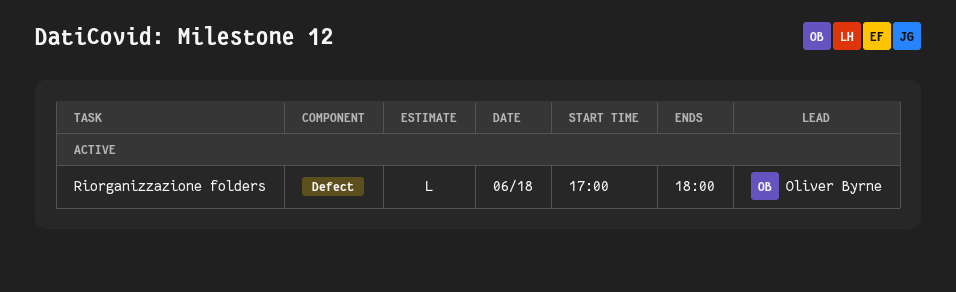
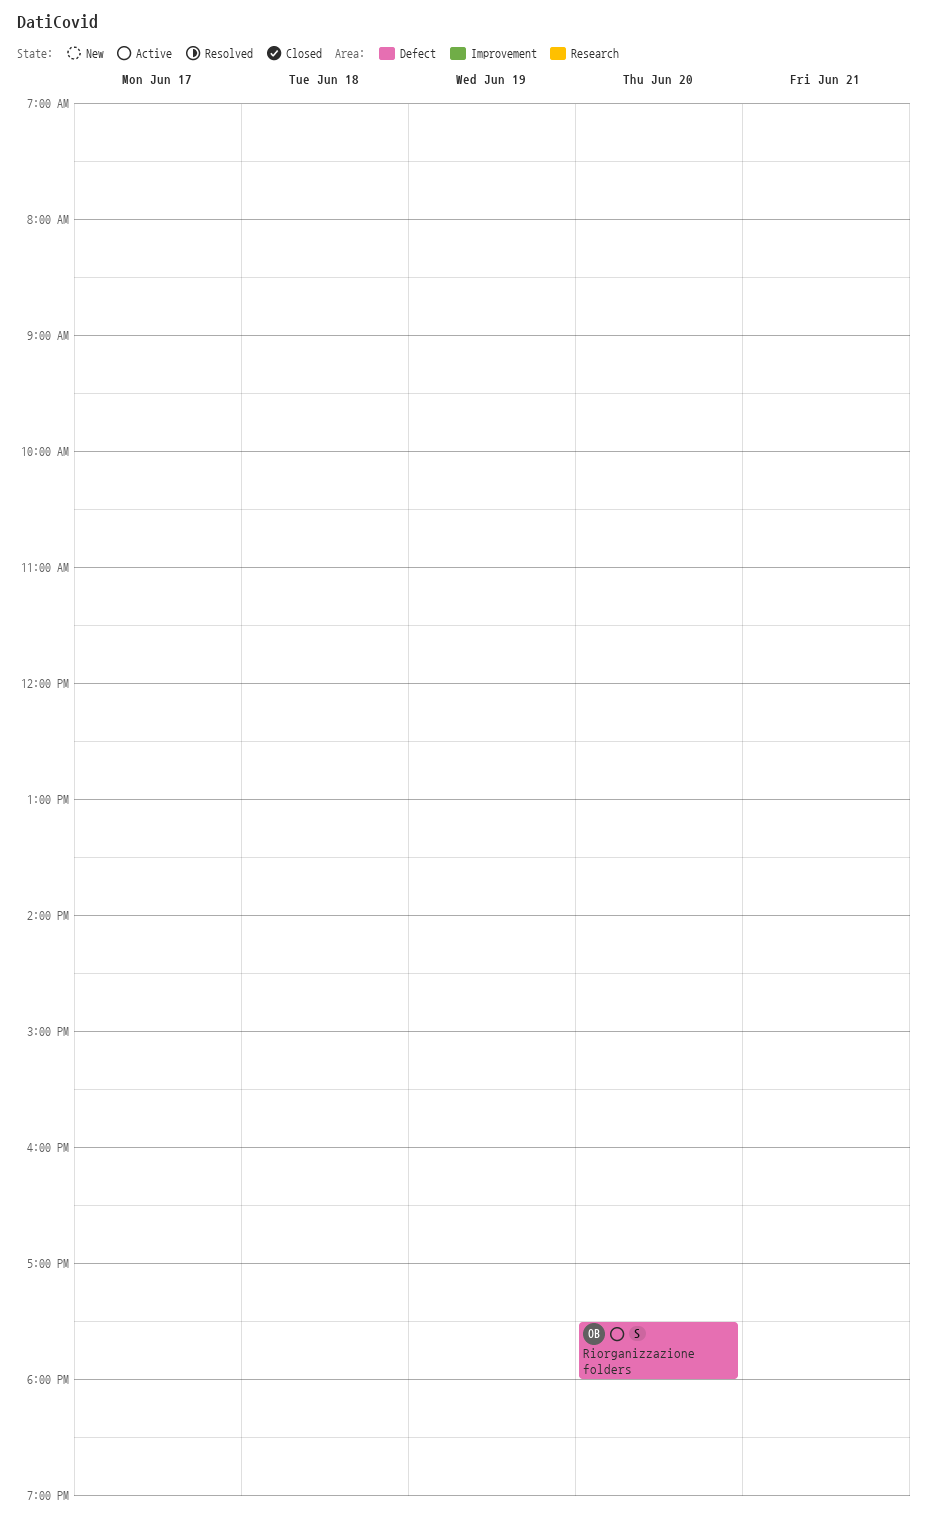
Riorganizzazione folders, estimate: L -> S
Riorganizzazione folders, day: Jun 18 -> Jun 20
Riorganizzazione folders, begins: 17:00 -> 17:30

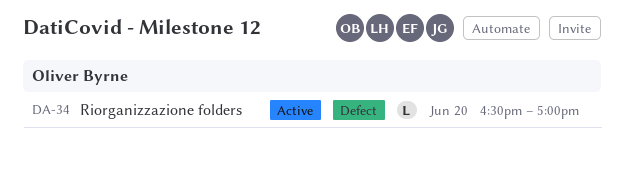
Riorganizzazione folders, estimate: S -> L
Riorganizzazione folders, begins: 17:30 -> 16:30
Riorganizzazione folders, ends: 18:00 -> 17:00

